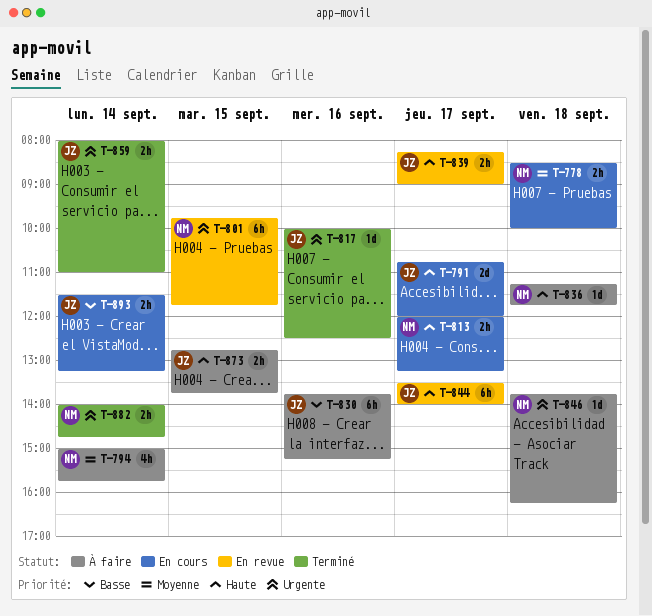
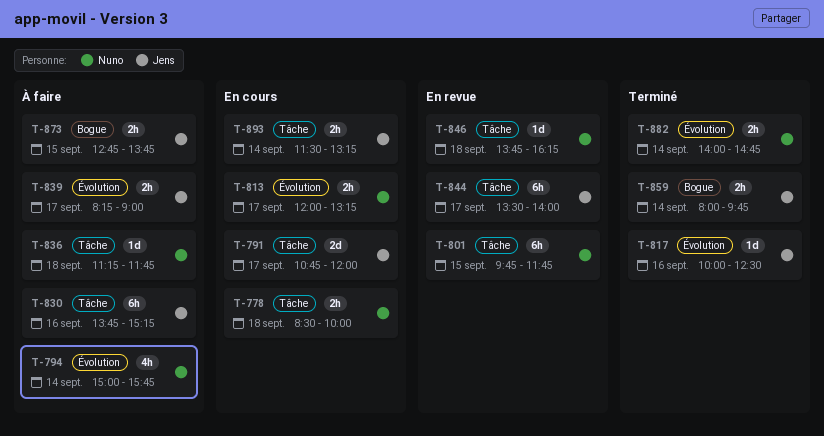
T-839, status: En revue -> À faire
T-846, status: À faire -> En revue
T-859, ends: 11:00 -> 09:45

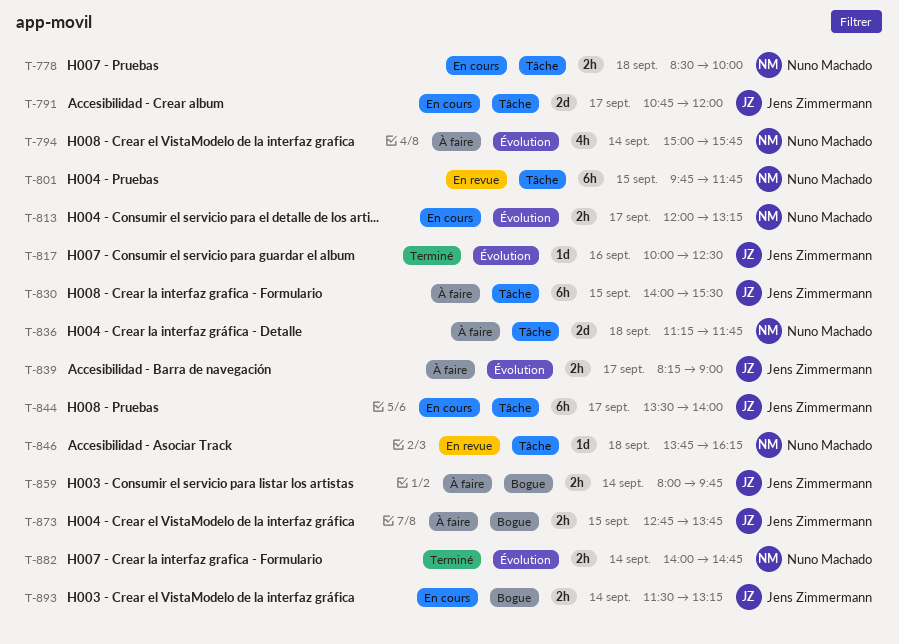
T-830, day: Sep 16 -> Sep 15
T-830, begins: 13:45 -> 14:00
T-830, ends: 15:15 -> 15:30
T-836, estimate: 1d -> 2d
T-844, status: En revue -> En cours
T-859, status: Terminé -> À faire
T-893, label: Tâche -> Bogue

